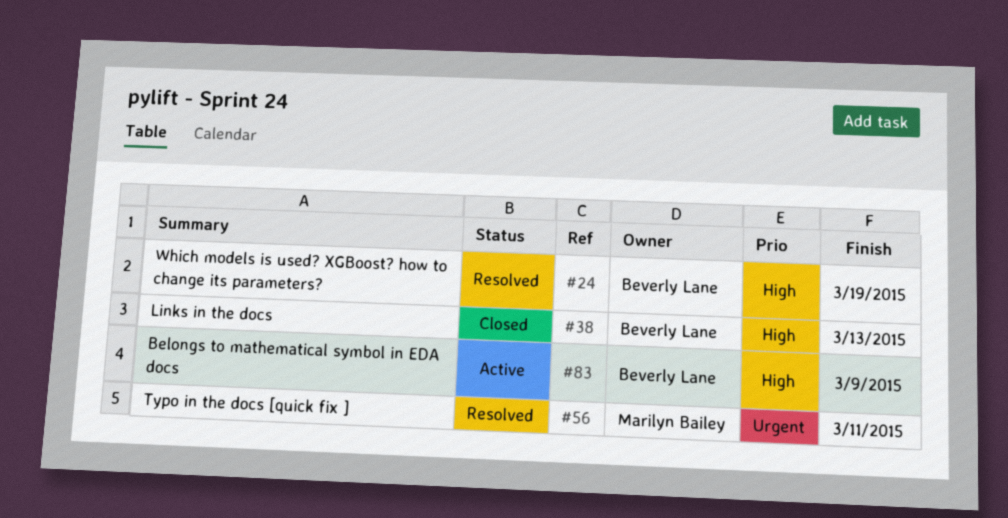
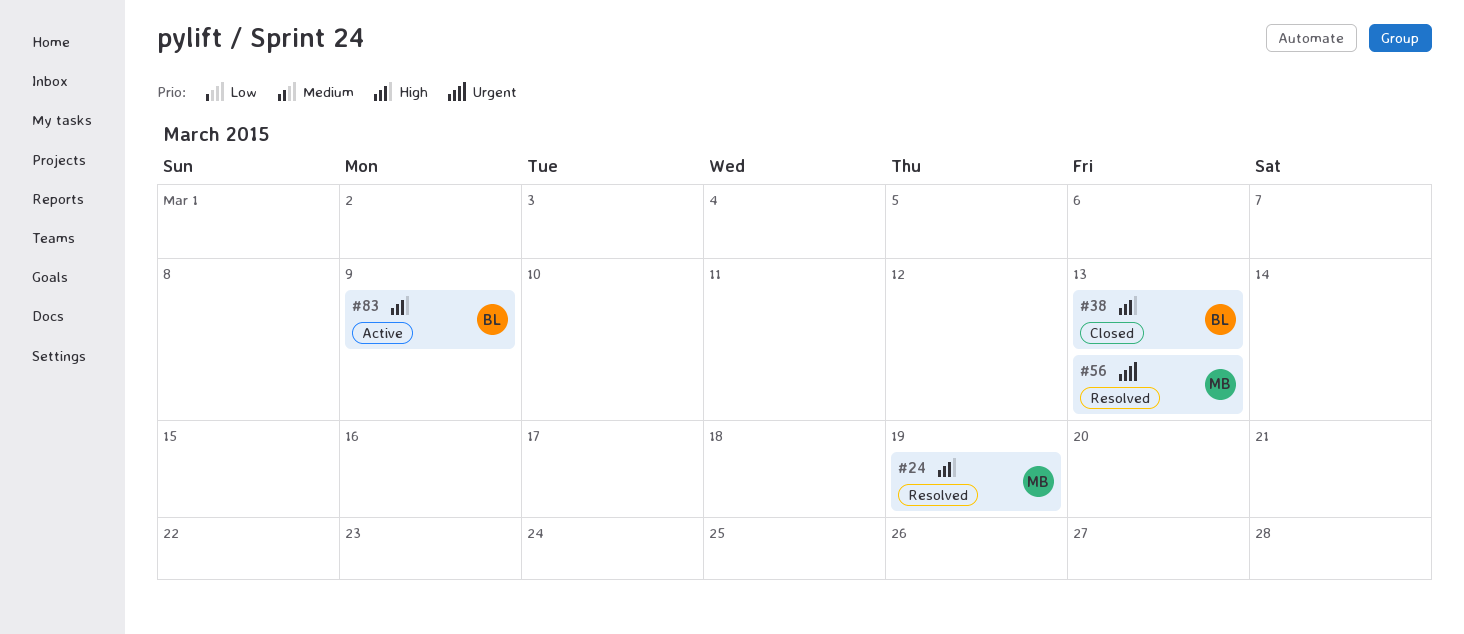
#24, owner: Beverly Lane -> Marilyn Bailey
#56, due: Mar 11 -> Mar 13

